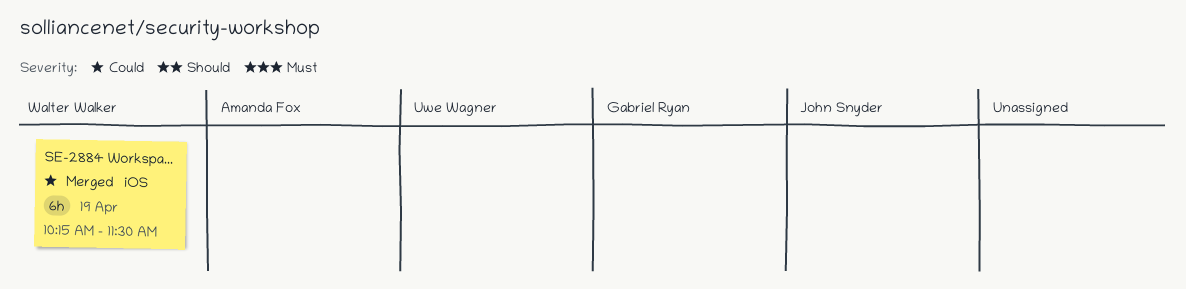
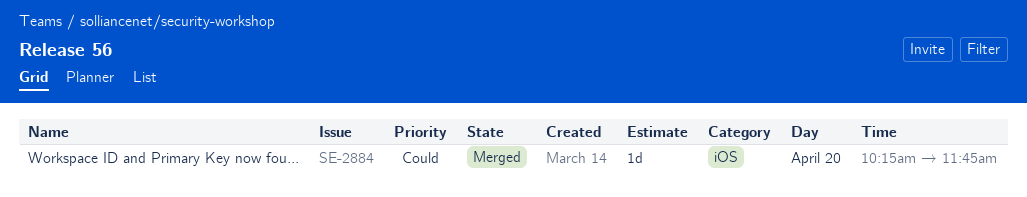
SE-2884, estimate: 6h -> 1d
SE-2884, day: Apr 19 -> Apr 20
SE-2884, ends: 11:30 -> 11:45

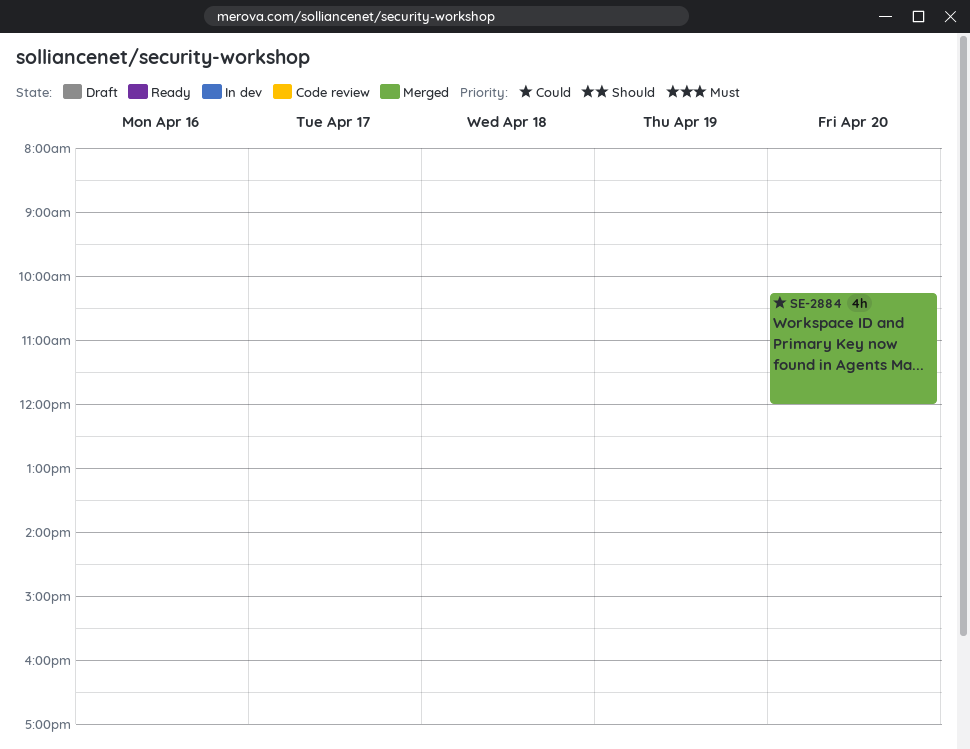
SE-2884, estimate: 1d -> 4h
SE-2884, ends: 11:45 -> 12:00

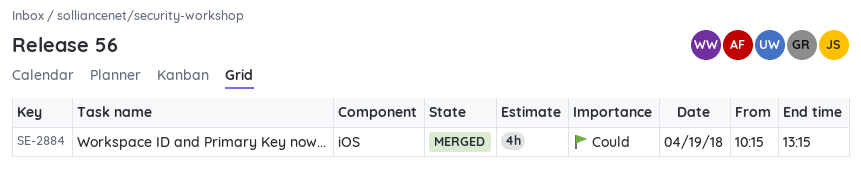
SE-2884, day: Apr 20 -> Apr 19
SE-2884, ends: 12:00 -> 13:15

